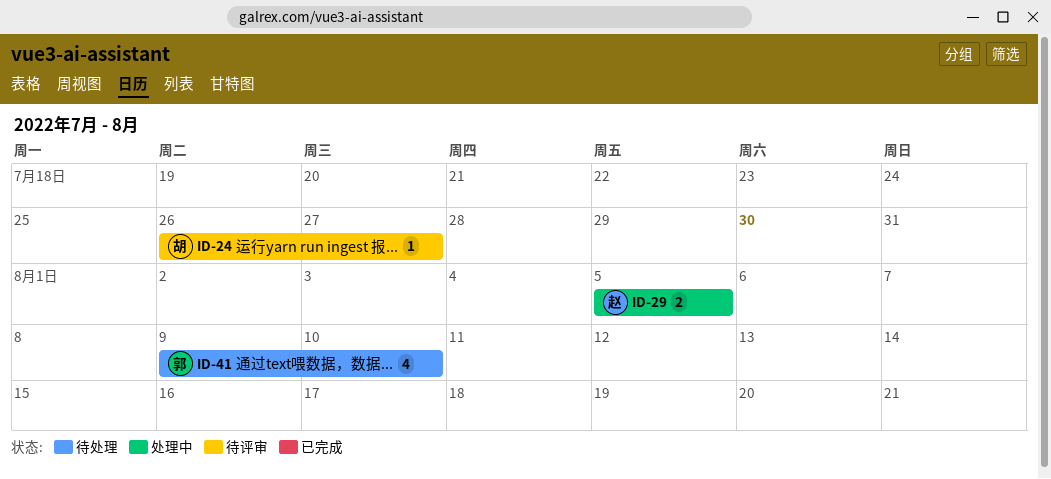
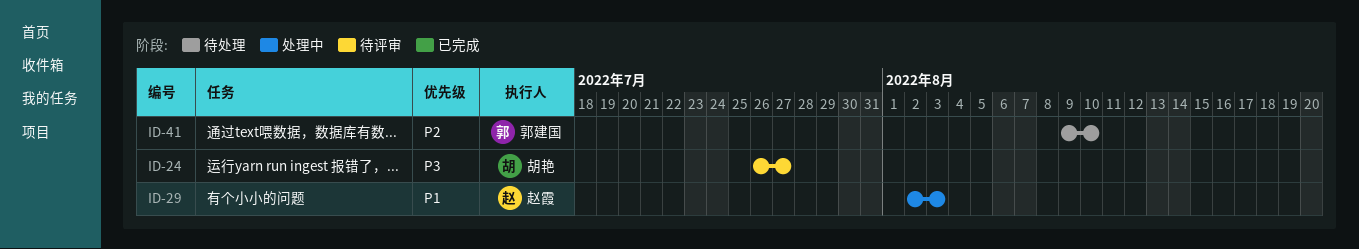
ID-29, start: Aug 5 -> Aug 2
ID-29, due: Aug 5 -> Aug 3

